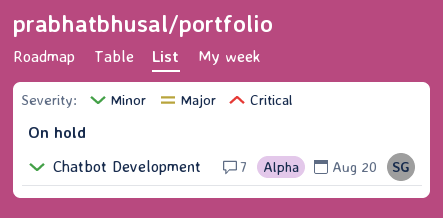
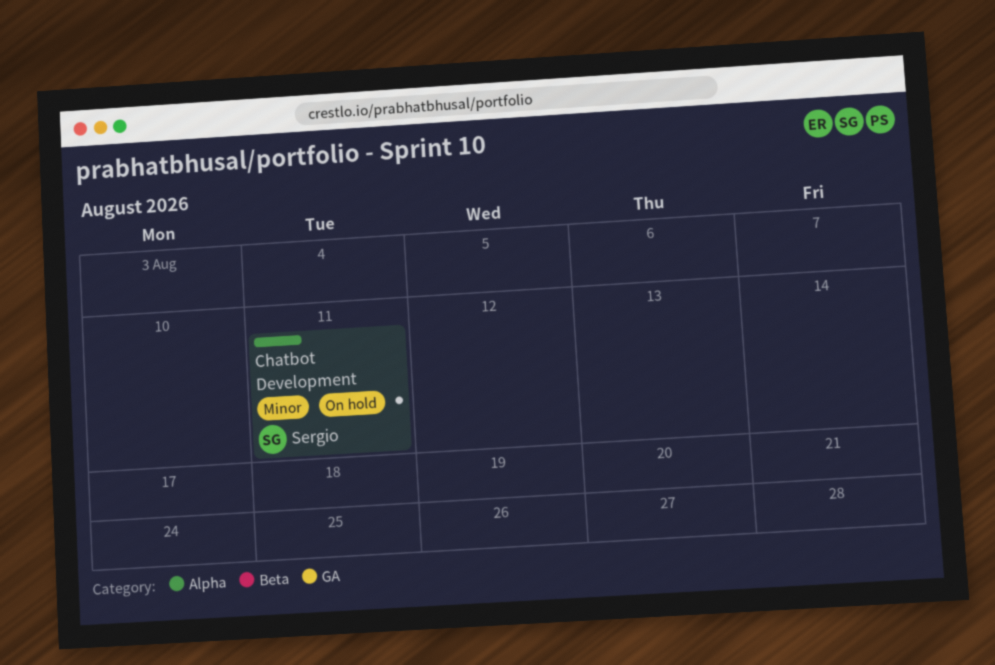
Chatbot Development, due: Aug 20 -> Aug 11

